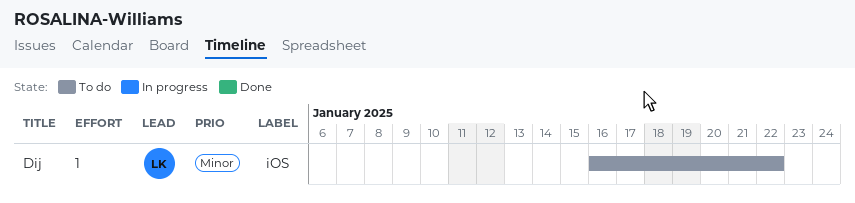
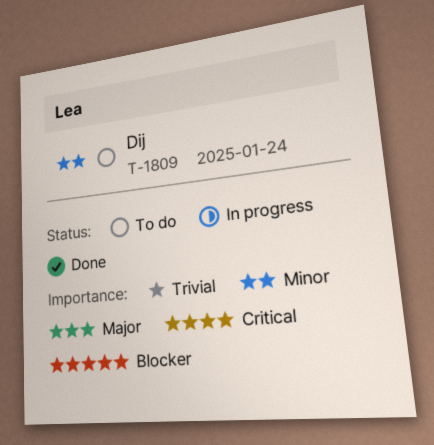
Dij, due: Jan 22 -> Jan 24

